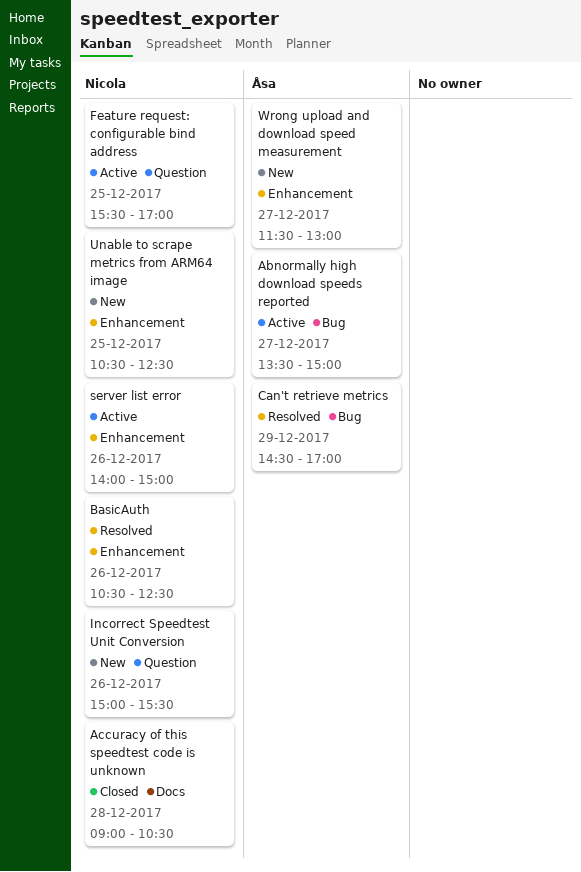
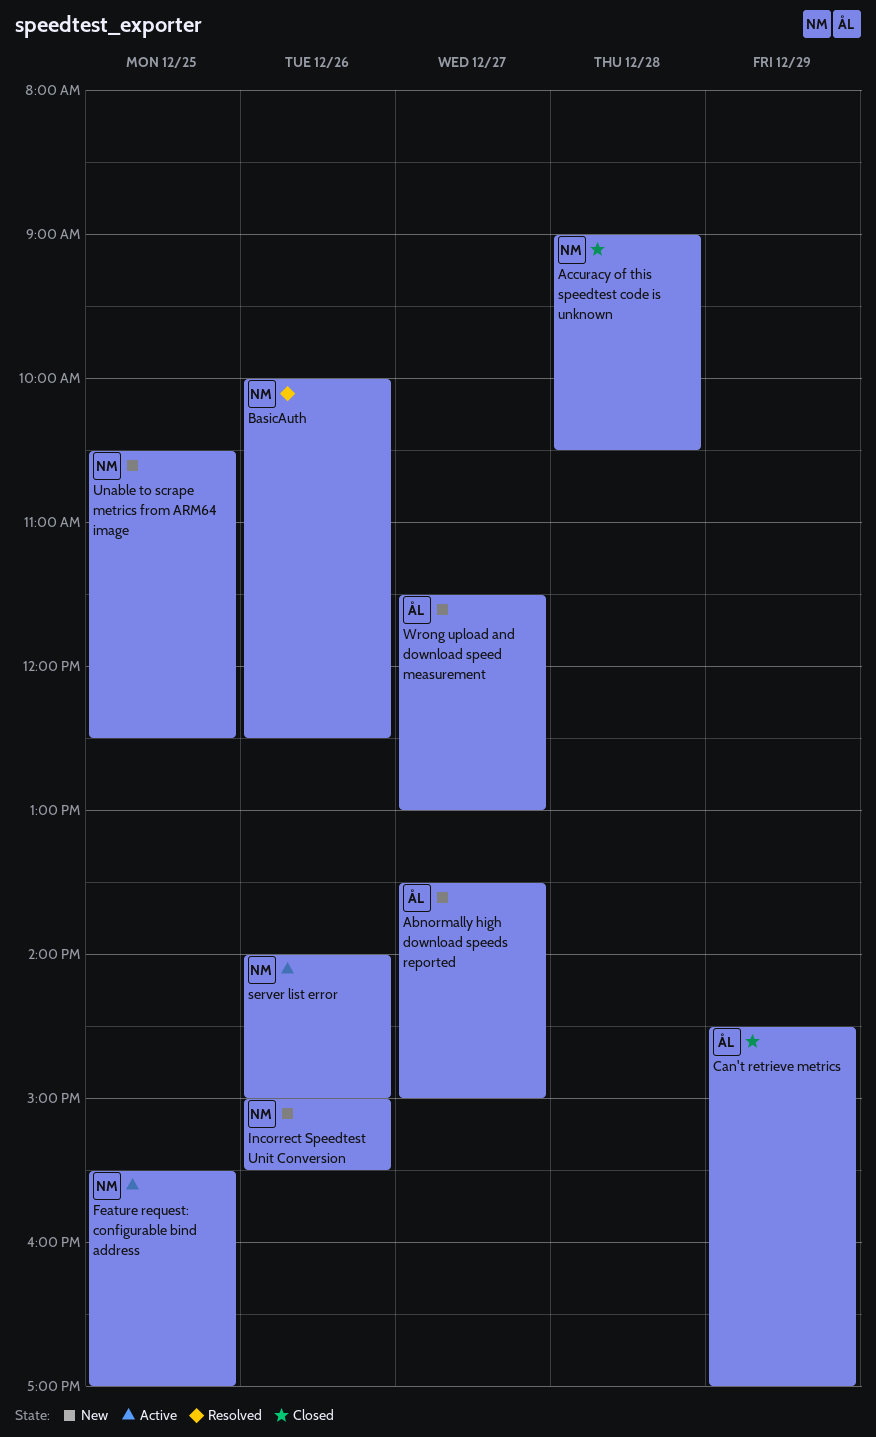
Abnormally high download speeds reported, status: Active -> New
BasicAuth, begins: 10:30 -> 10:00
Can't retrieve metrics, status: Resolved -> Closed

